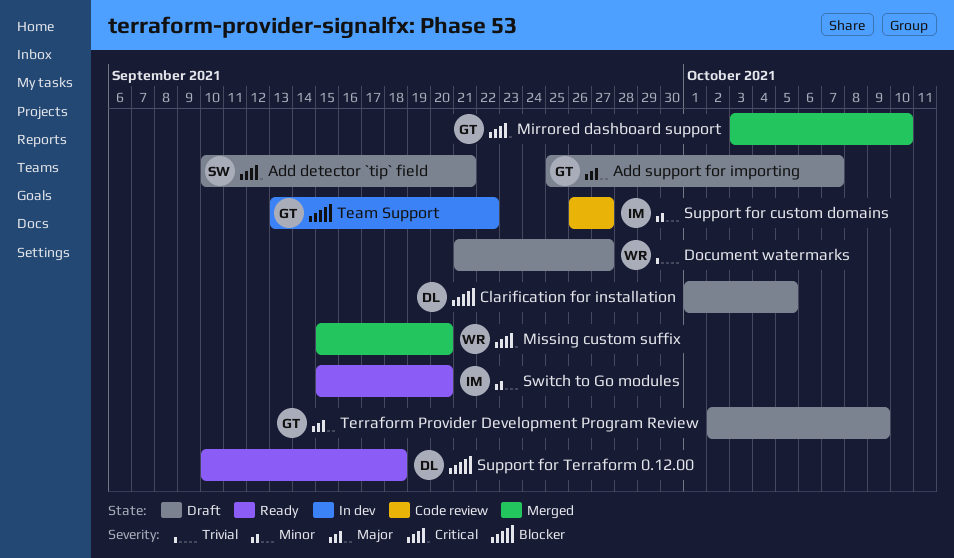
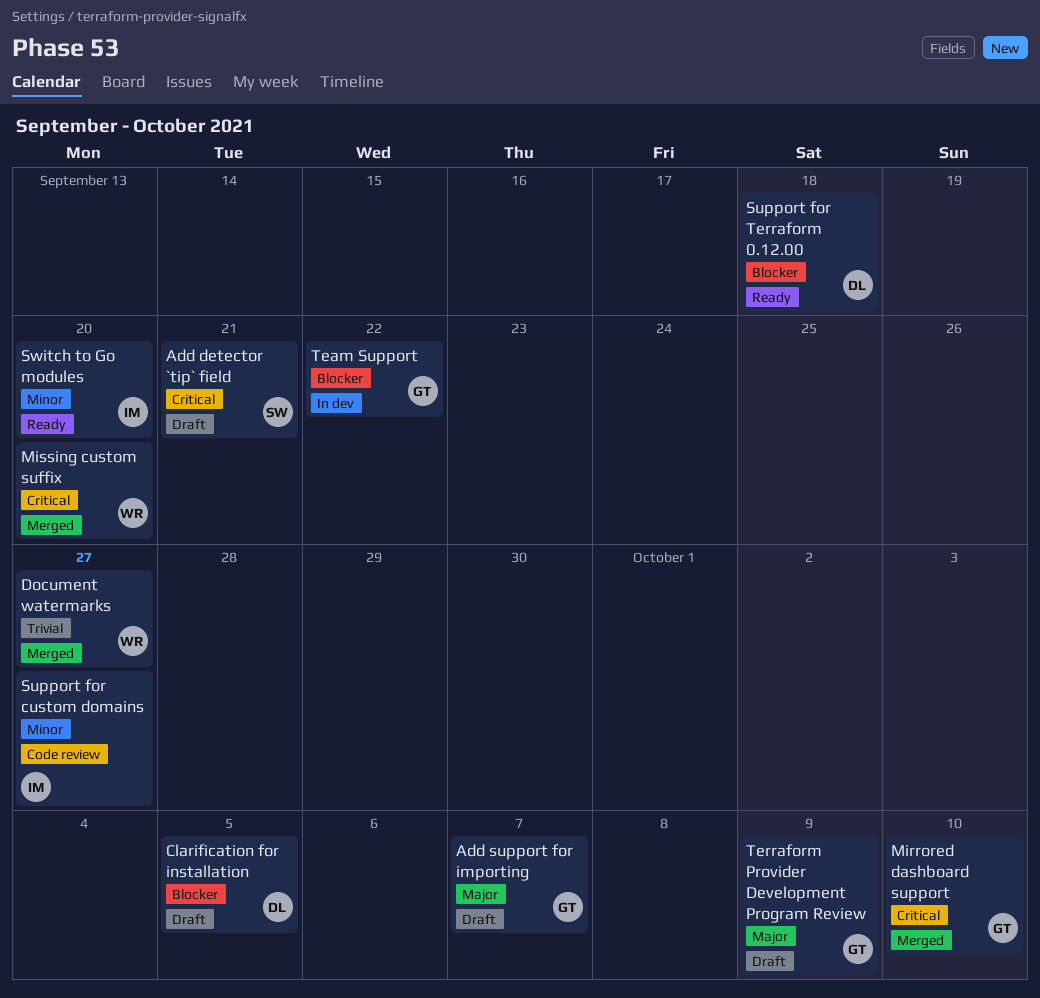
Document watermarks, status: Draft -> Merged

